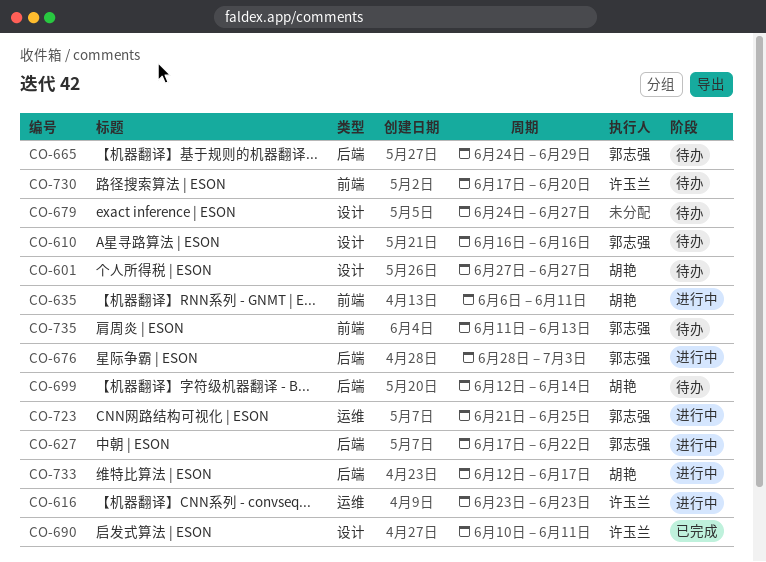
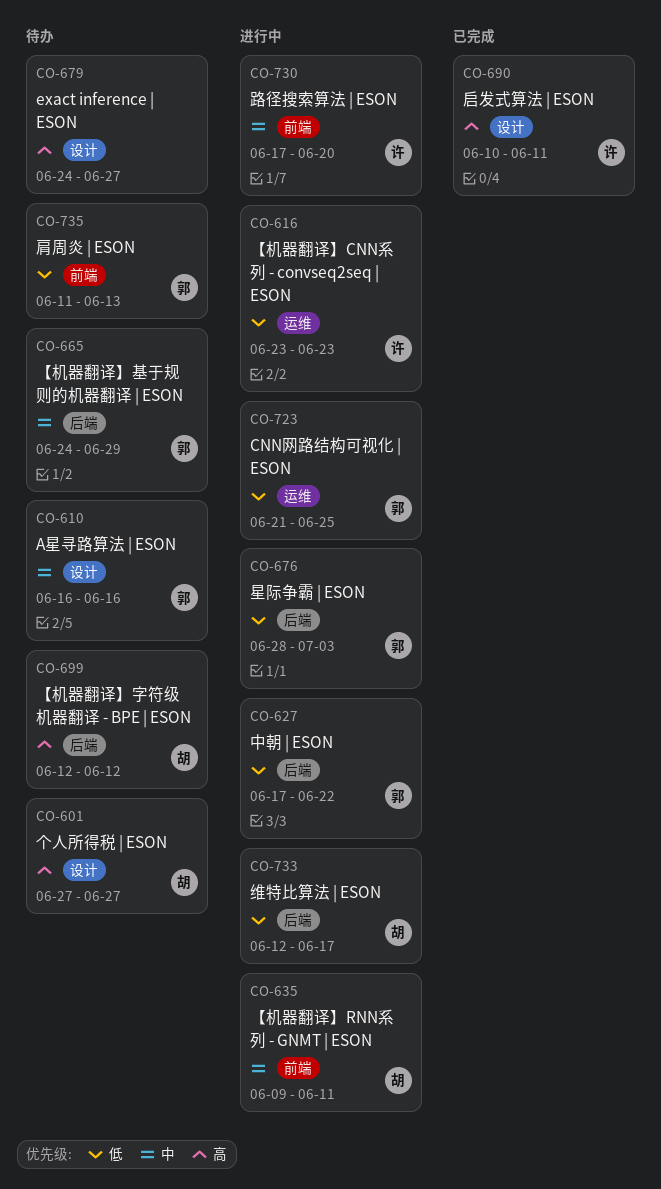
CO-635, start: Jun 6 -> Jun 9
CO-699, due: Jun 14 -> Jun 12
CO-730, status: 待办 -> 进行中

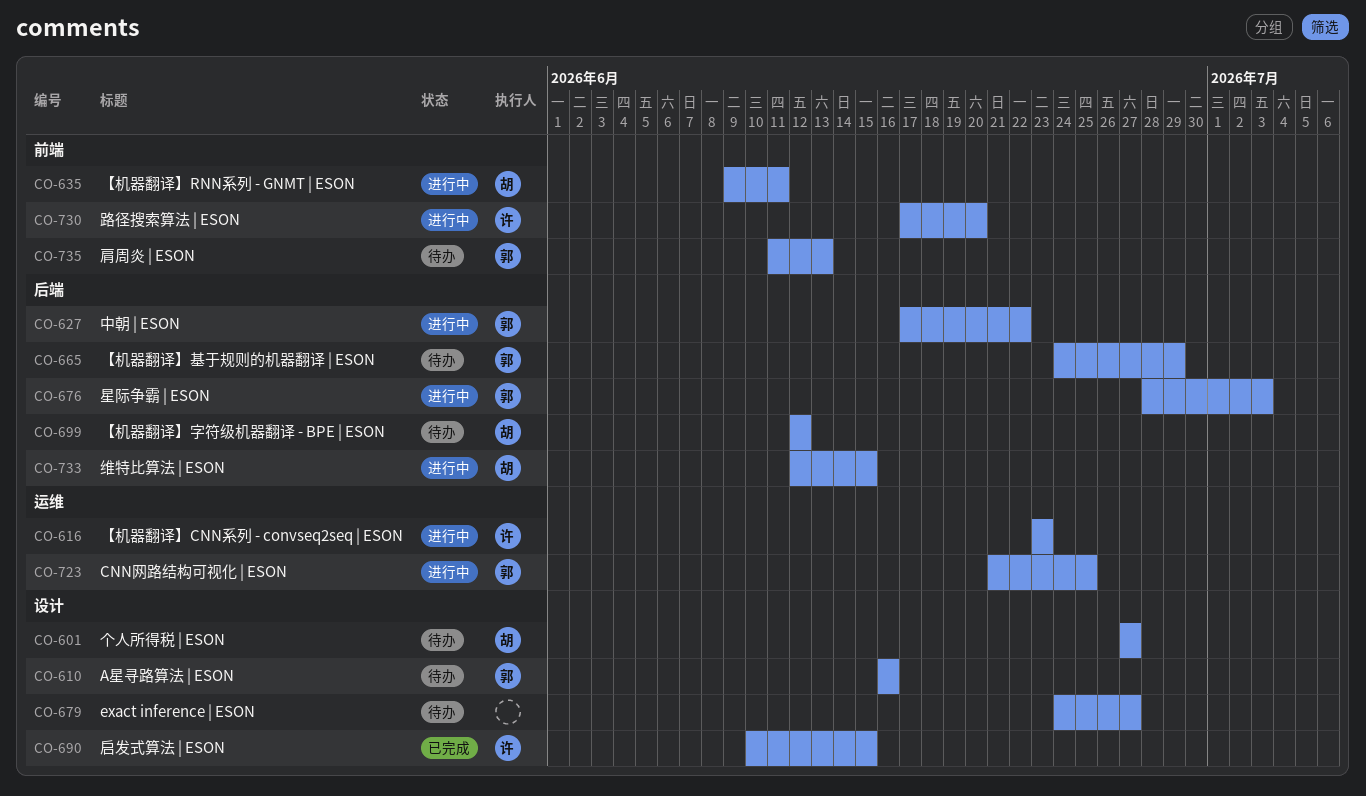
CO-690, due: Jun 11 -> Jun 15
CO-733, due: Jun 17 -> Jun 15

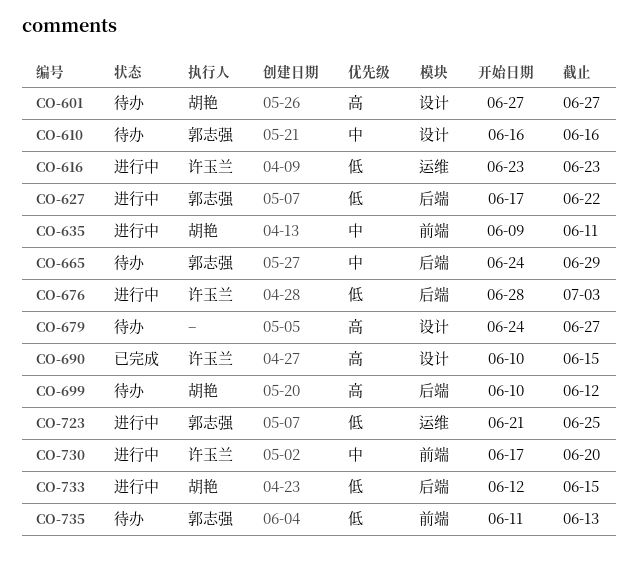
CO-676, owner: 郭志强 -> 许玉兰
CO-699, start: Jun 12 -> Jun 10

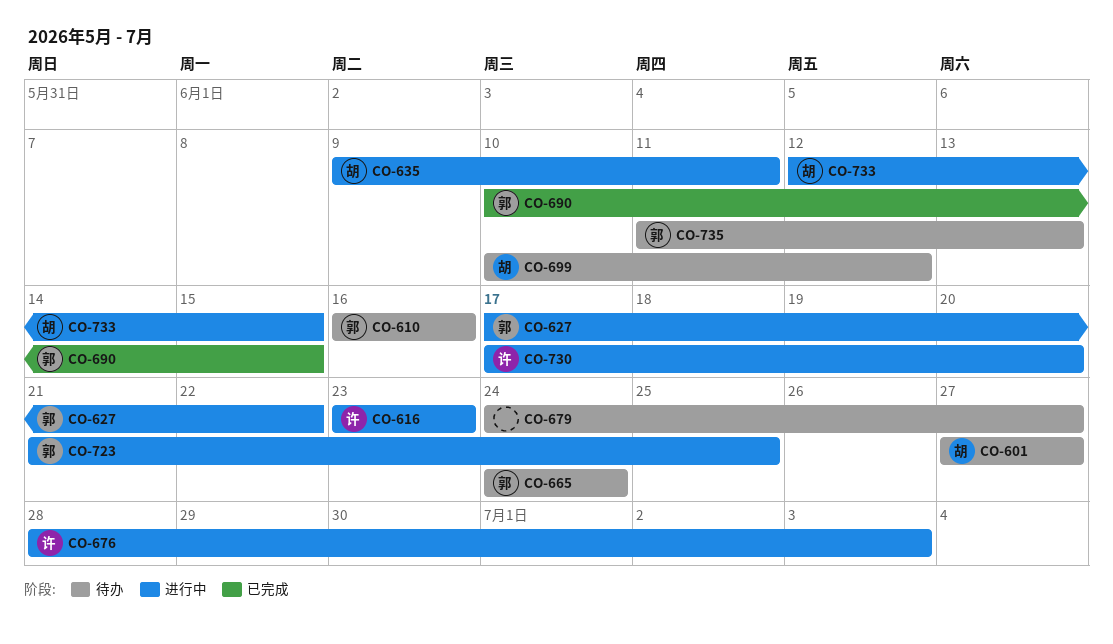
CO-665, due: Jun 29 -> Jun 24
CO-690, owner: 许玉兰 -> 郭志强

